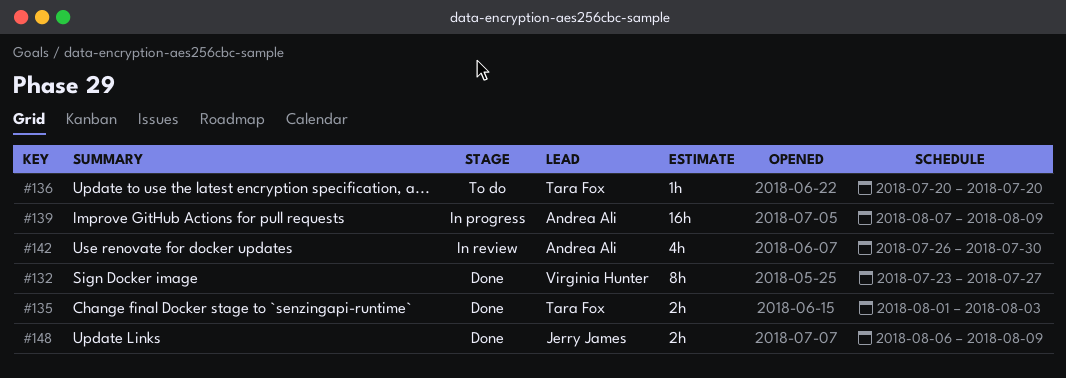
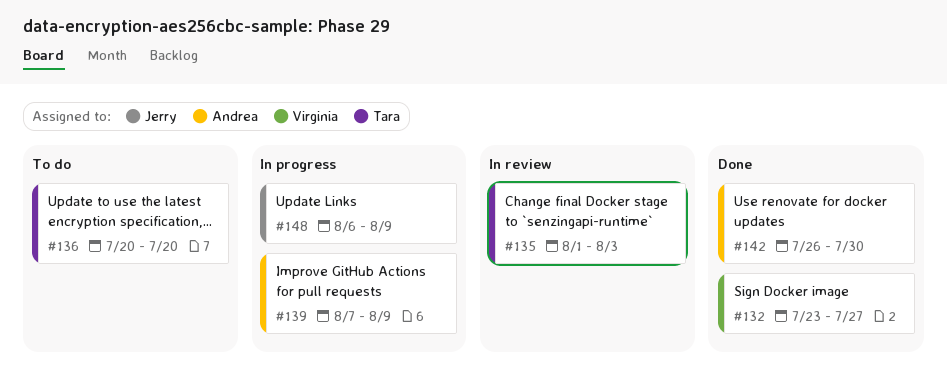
#135, status: Done -> In review
#142, status: In review -> Done
#148, status: Done -> In progress

